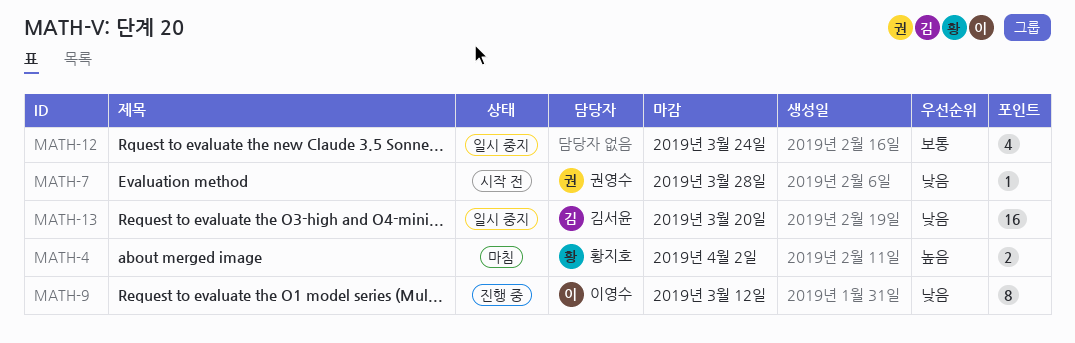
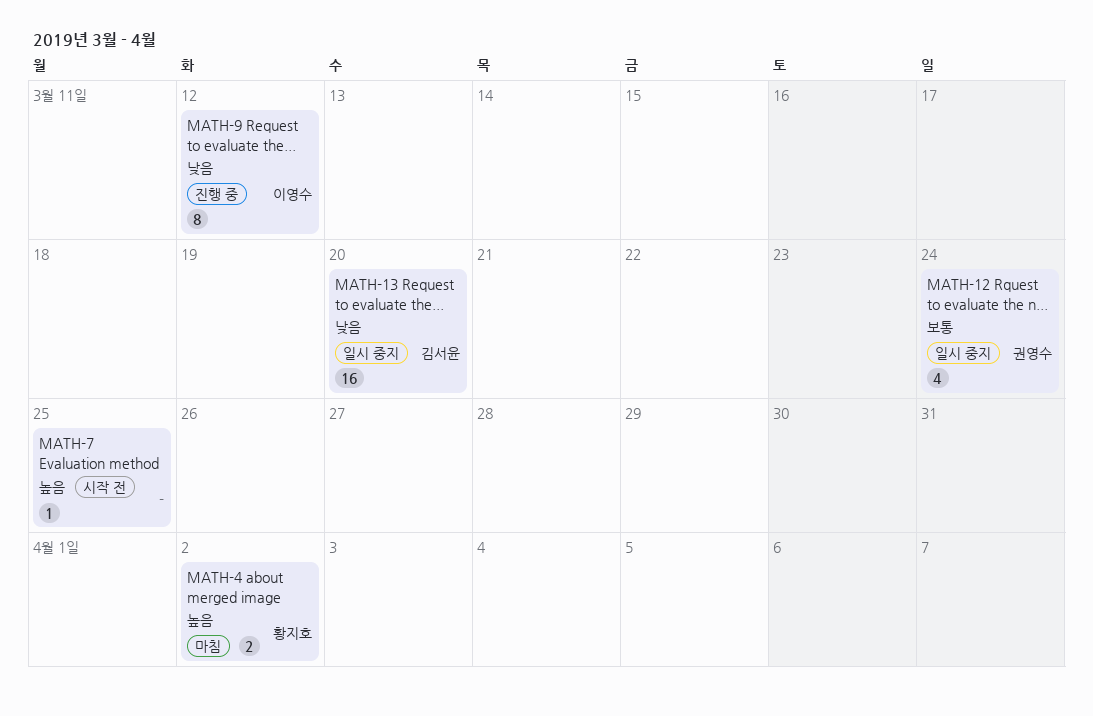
MATH-7, owner: 권영수 -> none
MATH-7, priority: 낮음 -> 높음
MATH-7, due: Mar 28 -> Mar 25
MATH-12, owner: none -> 권영수

